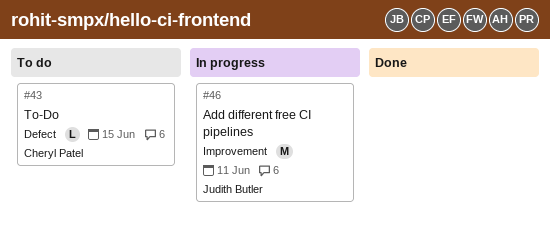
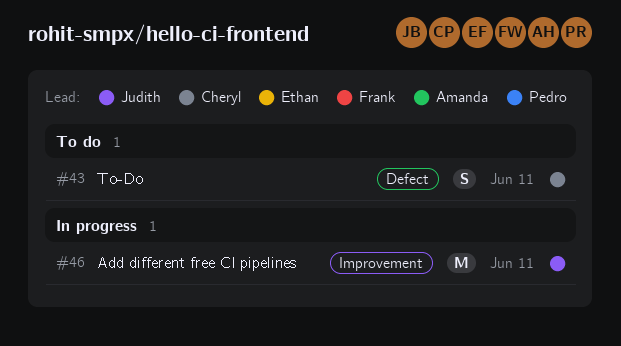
#43, estimate: L -> S
#43, due: Jun 15 -> Jun 11

